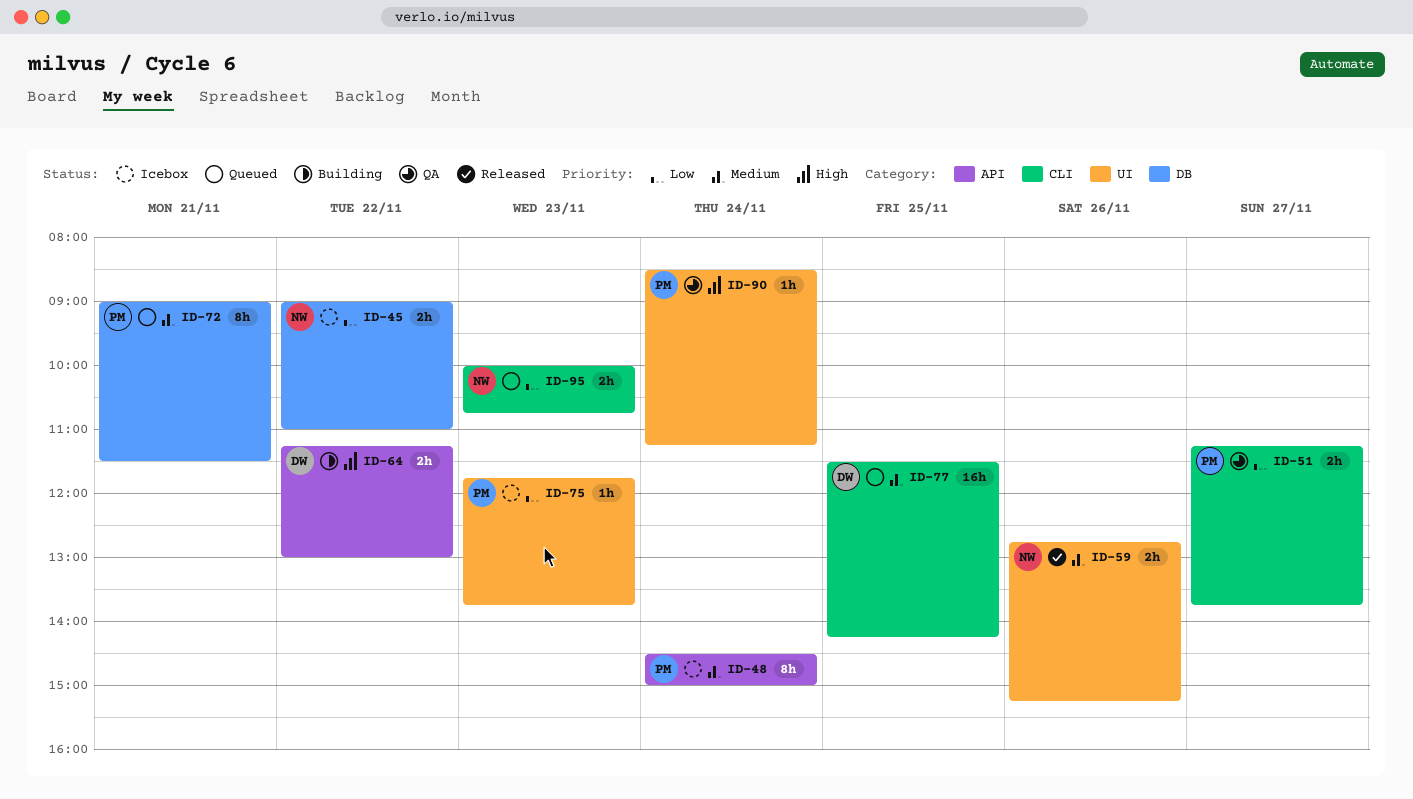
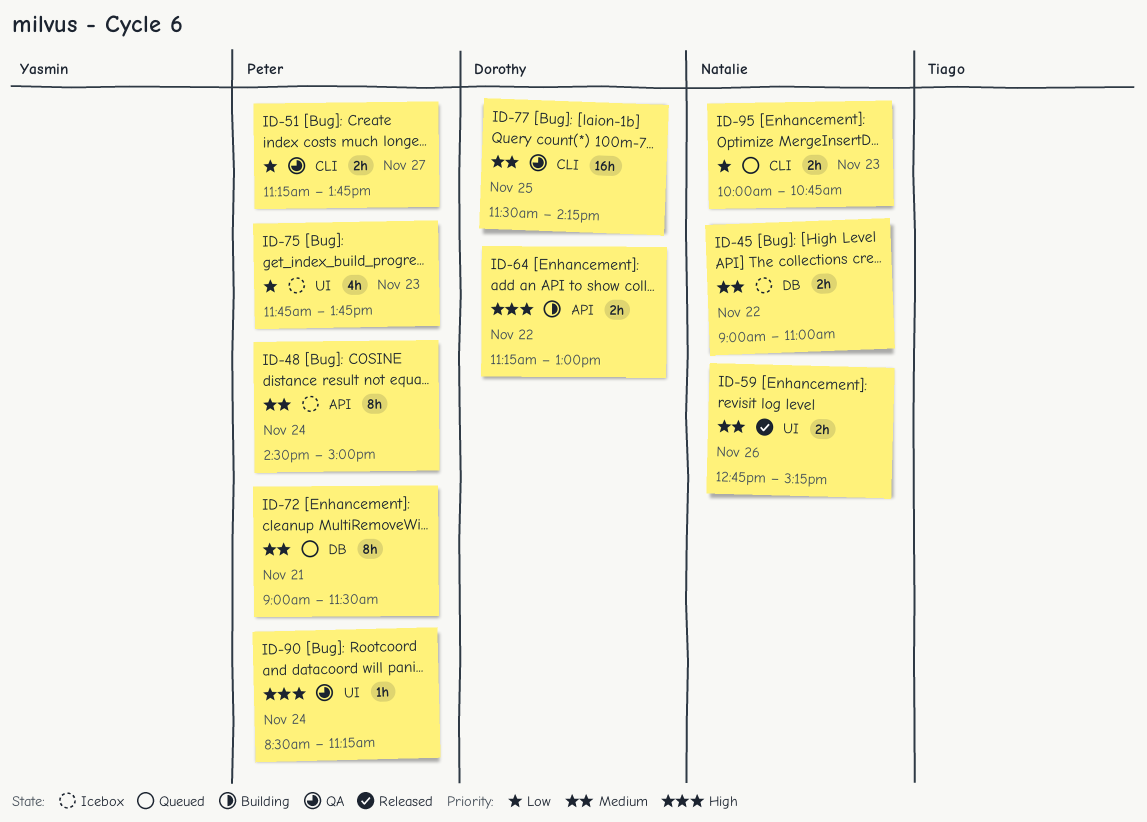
ID-45, priority: Low -> Medium
ID-75, estimate: 1h -> 4h
ID-77, status: Queued -> QA

